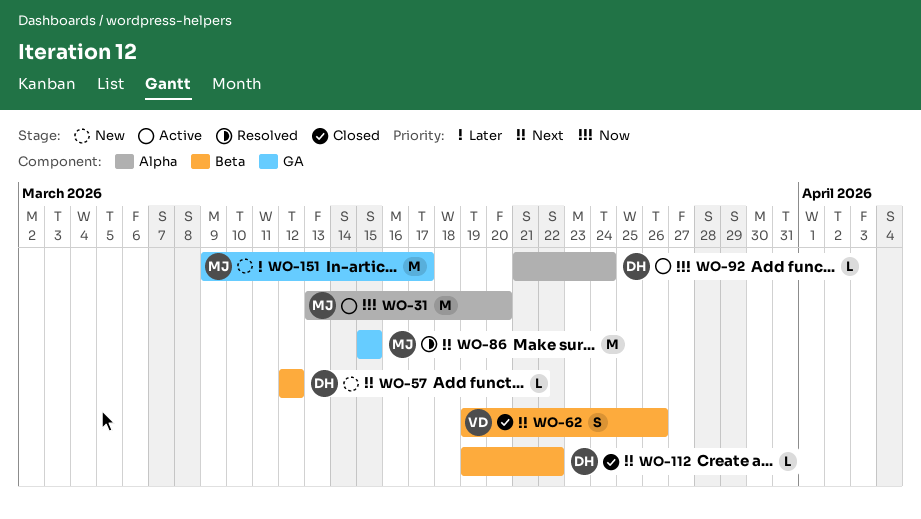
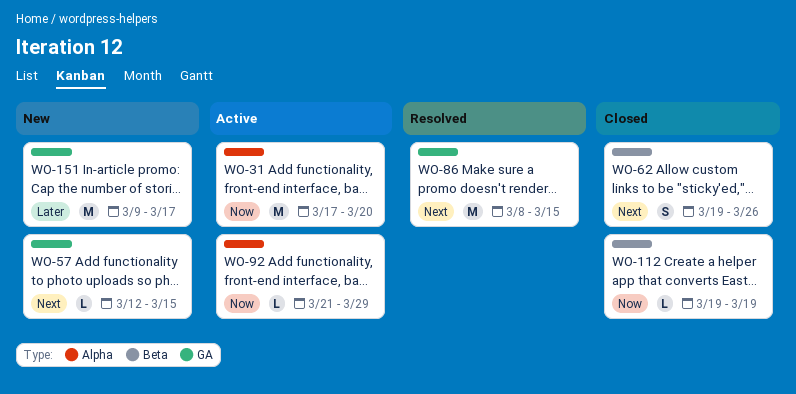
WO-31, start: Mar 13 -> Mar 17
WO-57, label: Beta -> GA
WO-57, due: Mar 12 -> Mar 15
WO-86, start: Mar 15 -> Mar 8
WO-92, due: Mar 24 -> Mar 29
WO-112, priority: Next -> Now
WO-112, due: Mar 22 -> Mar 19

